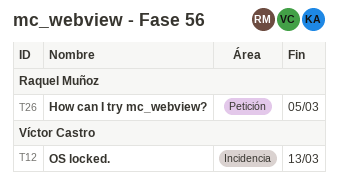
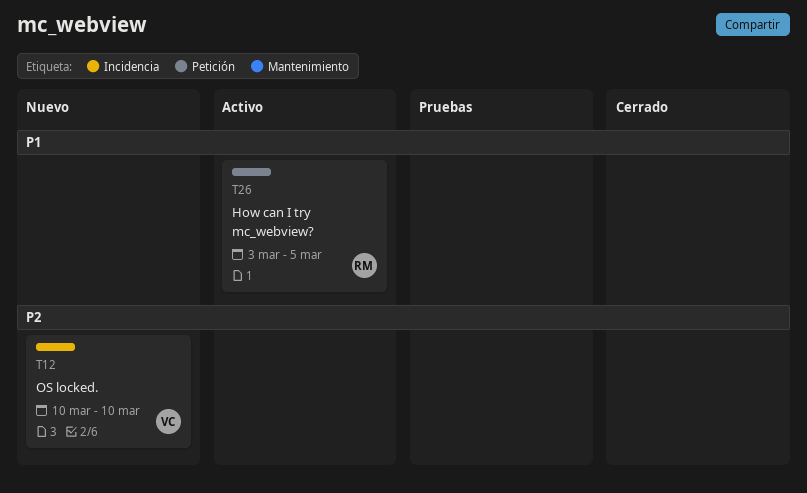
T12, due: Mar 13 -> Mar 10

